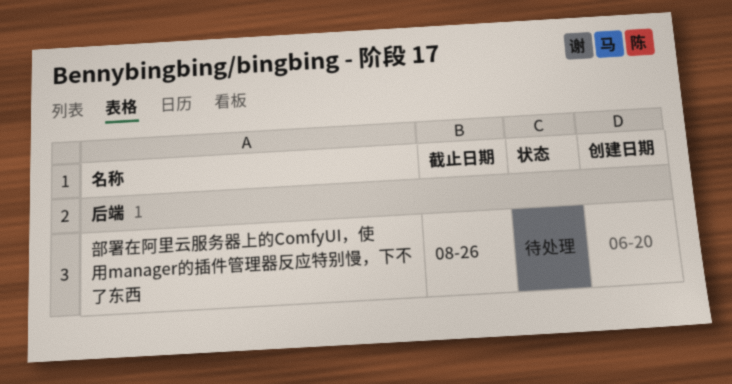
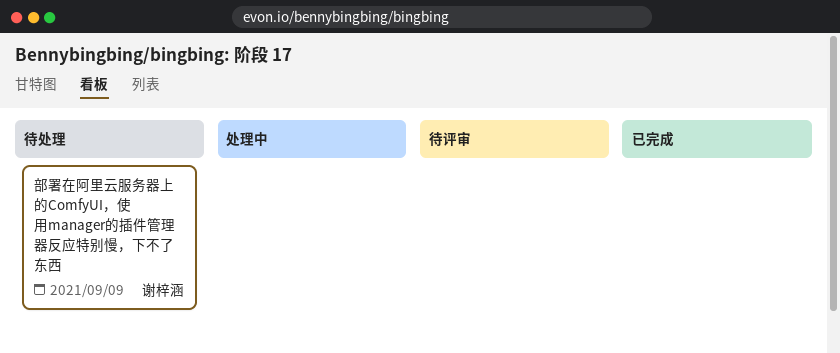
部署在阿里云服务器上的ComfyUI，使用manager的插件管理器反应特别慢，下不了东西, due: Aug 26 -> Sep 9

